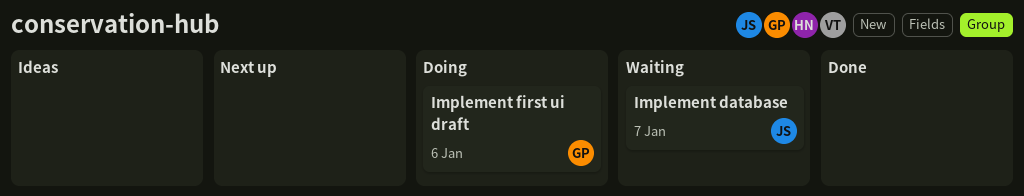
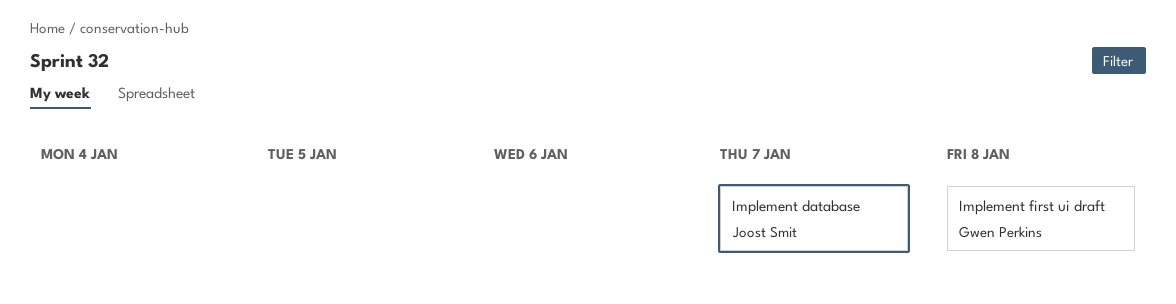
Implement first ui draft, due: Jan 6 -> Jan 8

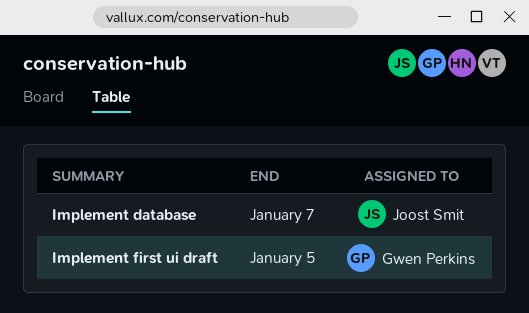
Implement first ui draft, due: Jan 8 -> Jan 5

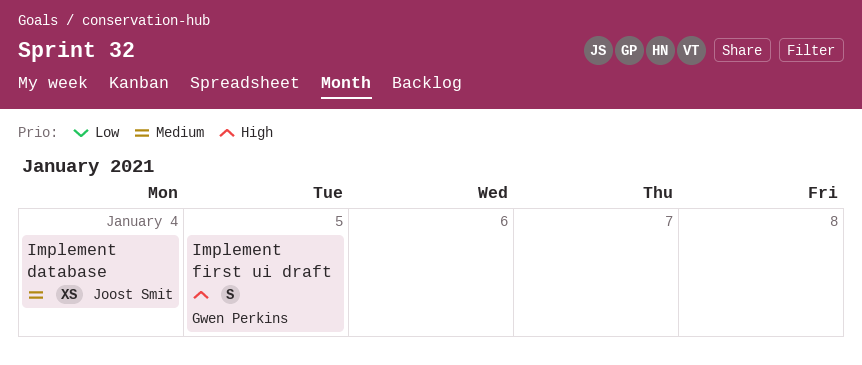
Implement database, due: Jan 7 -> Jan 4

